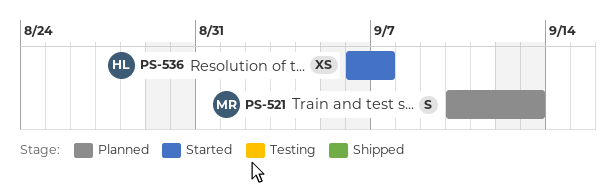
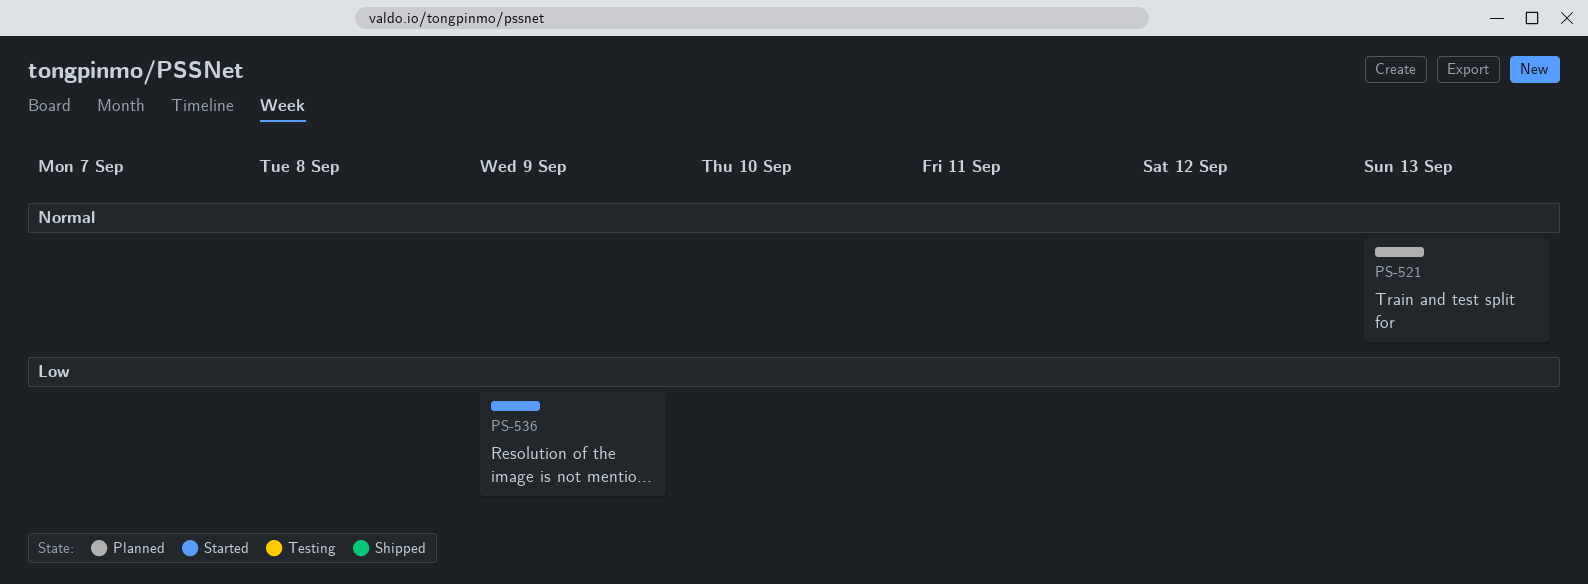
PS-536, due: Sep 7 -> Sep 9

